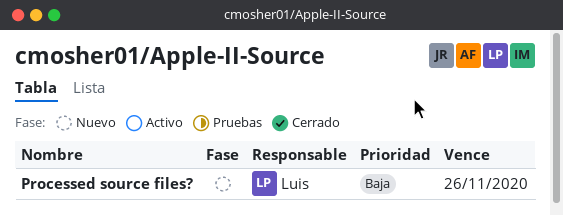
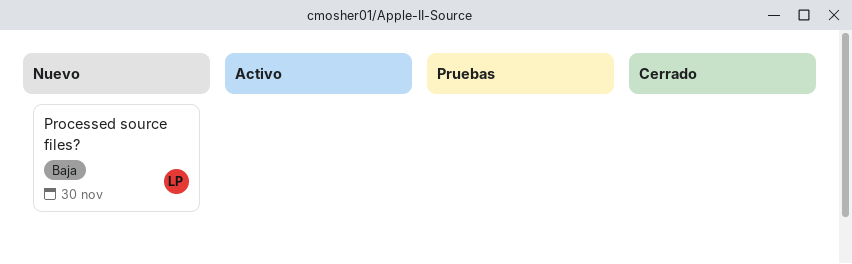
Processed source files?, due: Nov 26 -> Nov 30

